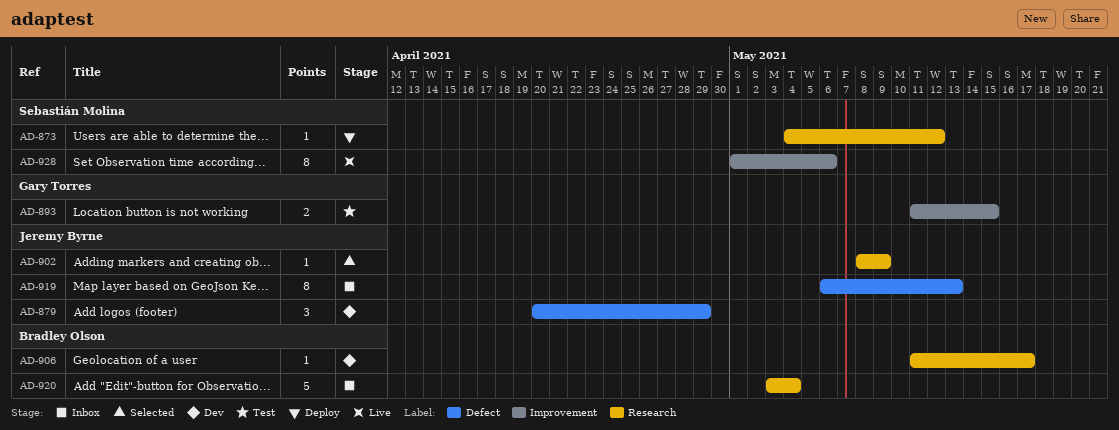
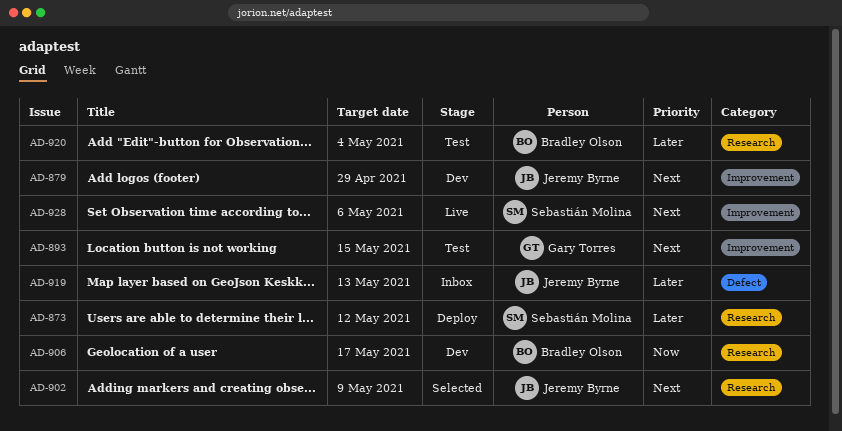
AD-879, label: Defect -> Improvement
AD-920, status: Inbox -> Test

